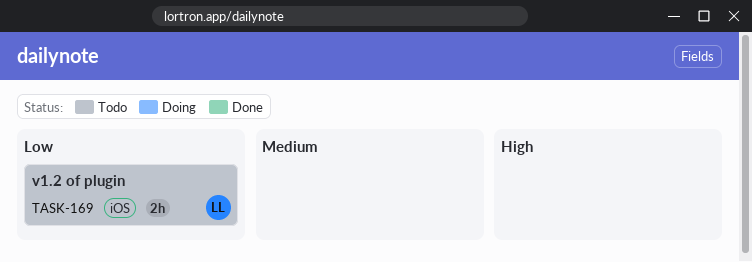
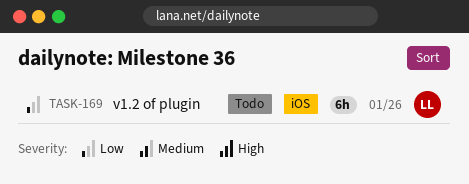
TASK-169, estimate: 2h -> 6h

